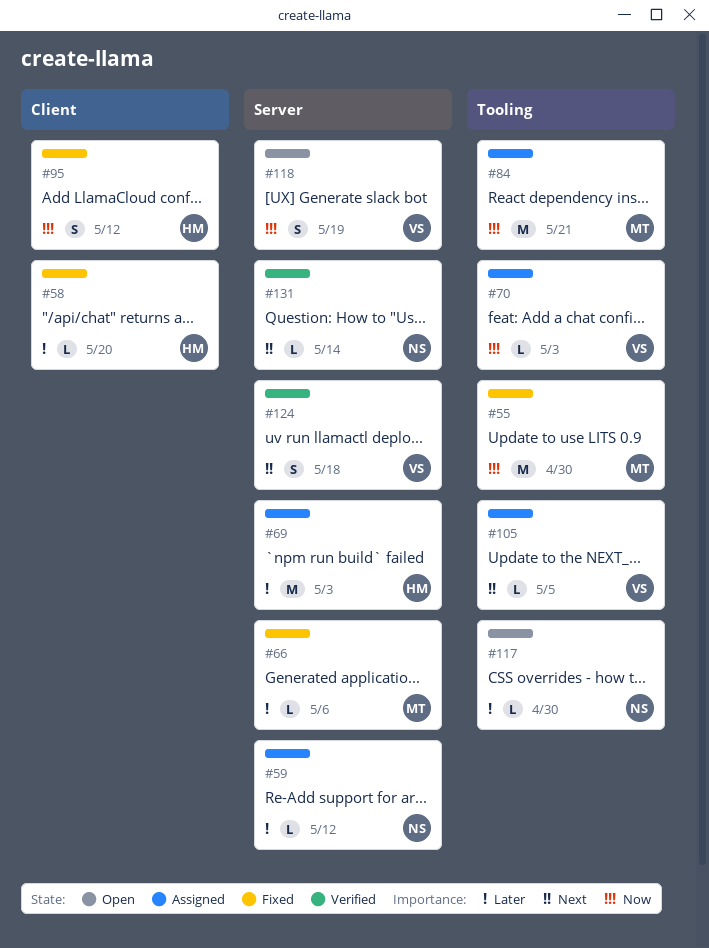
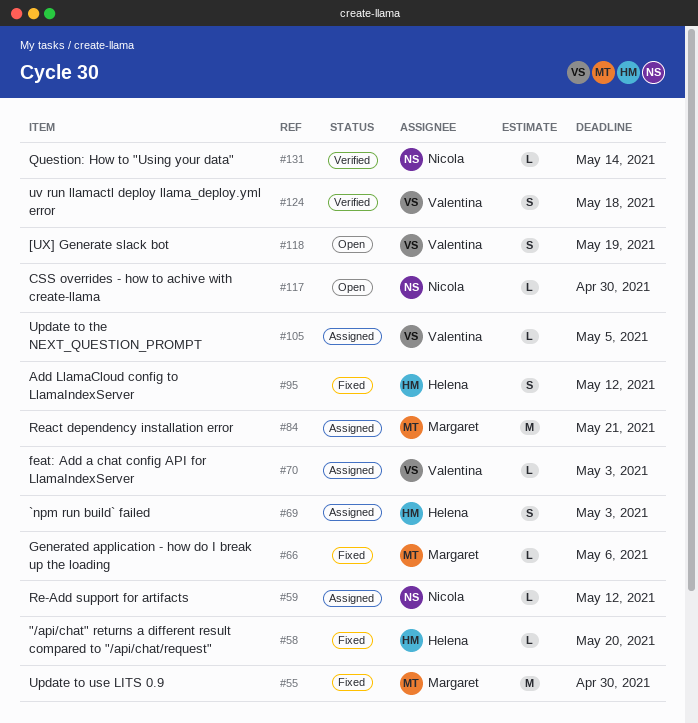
#69, estimate: M -> S

